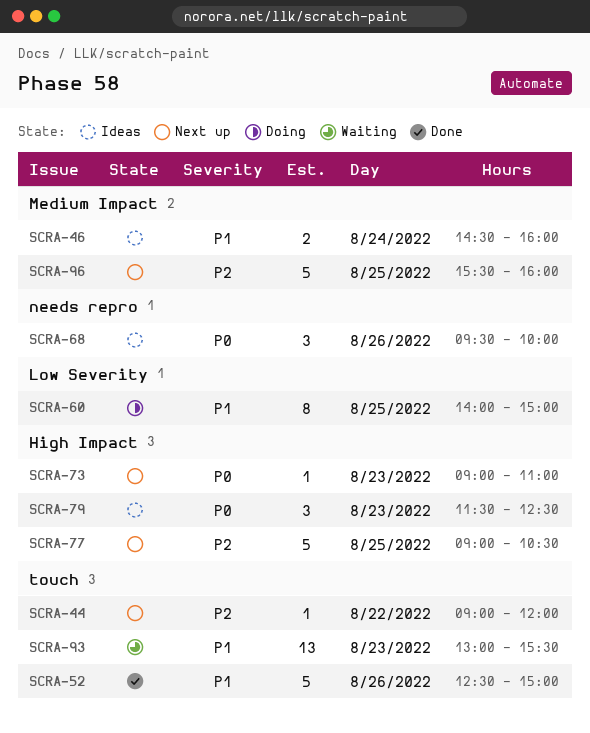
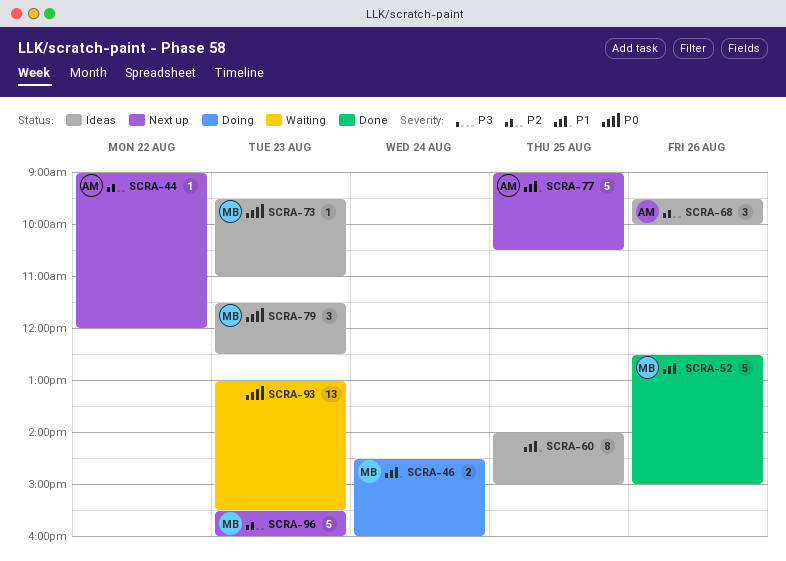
SCRA-46, status: Ideas -> Doing
SCRA-60, status: Doing -> Ideas
SCRA-68, priority: P0 -> P2
SCRA-73, status: Next up -> Ideas
SCRA-73, begins: 09:00 -> 09:30
SCRA-77, priority: P2 -> P1
SCRA-93, priority: P1 -> P0
SCRA-96, day: Aug 25 -> Aug 23

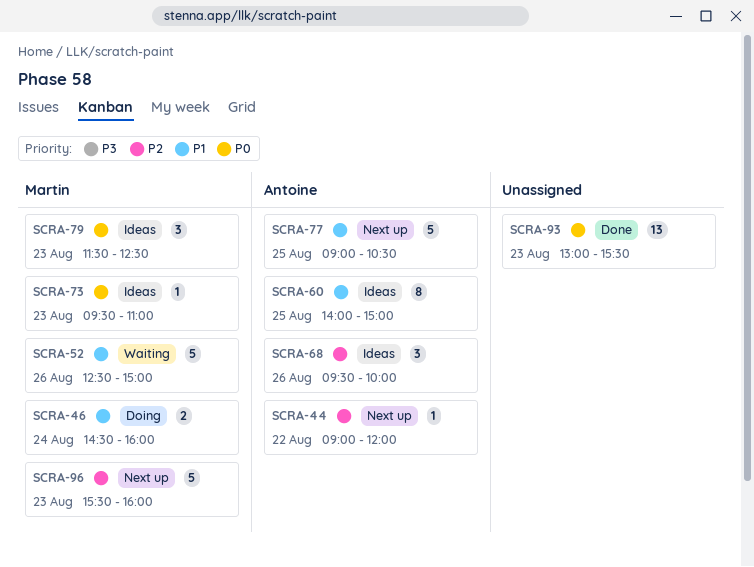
SCRA-52, status: Done -> Waiting
SCRA-60, owner: none -> Antoine
SCRA-93, status: Waiting -> Done

